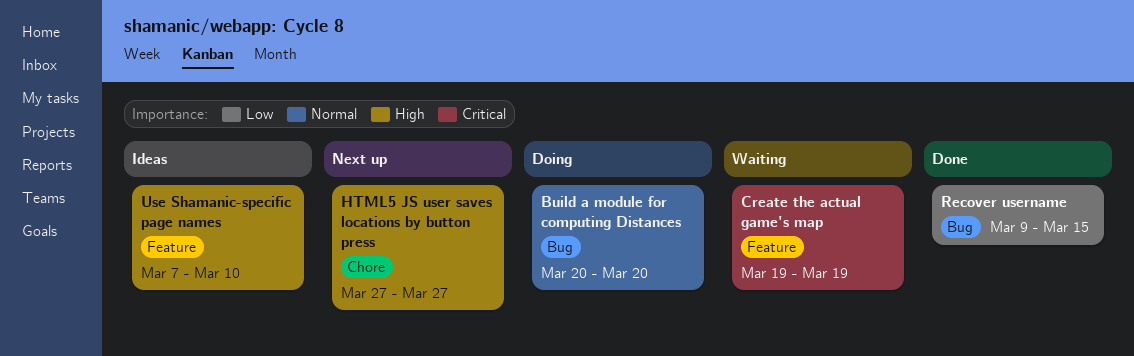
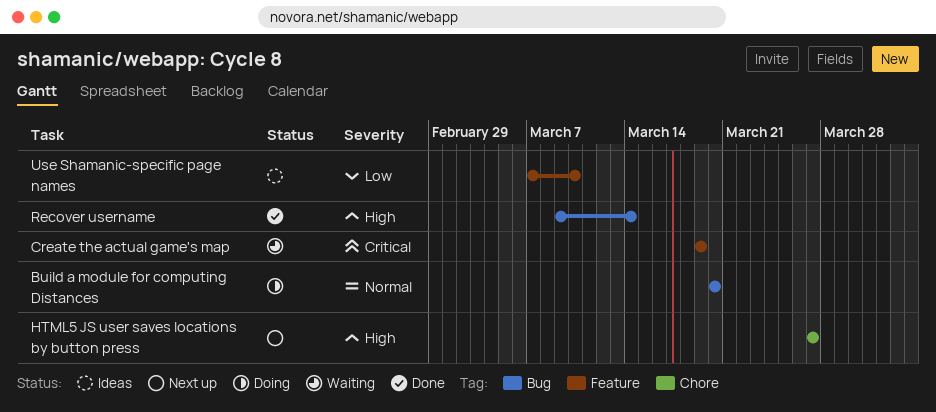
Recover username, priority: Low -> High
Recover username, due: Mar 15 -> Mar 14
Use Shamanic-specific page names, priority: High -> Low

